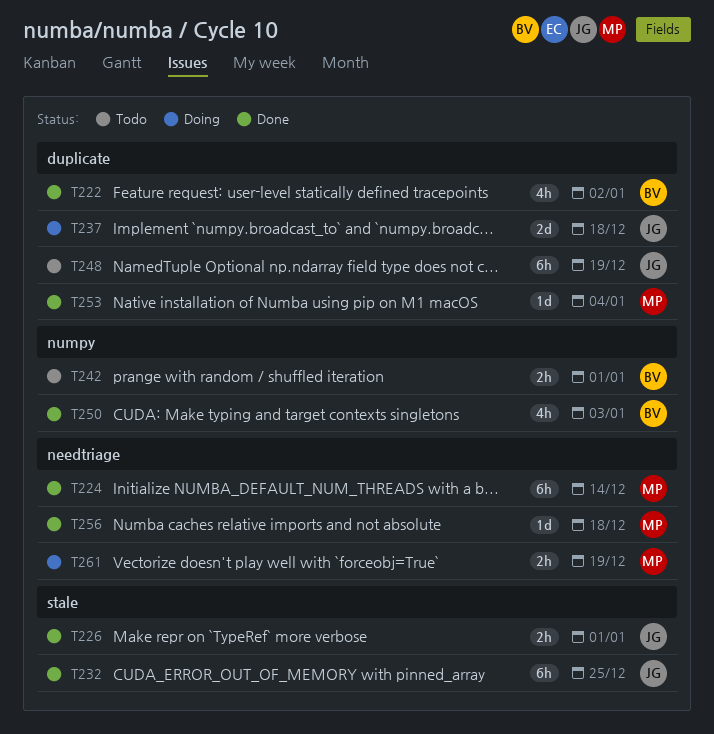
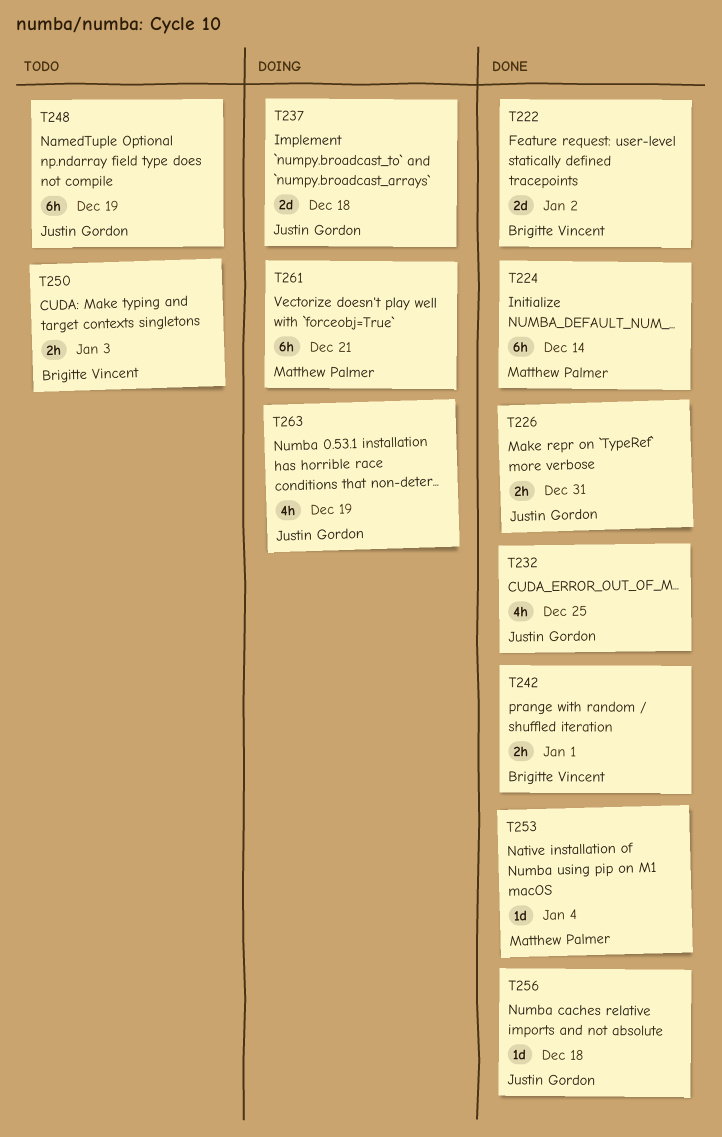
T222, estimate: 4h -> 2d
T226, due: Jan 1 -> Dec 31
T232, estimate: 6h -> 4h
T242, status: Todo -> Done
T250, status: Done -> Todo
T250, estimate: 4h -> 2h
T256, owner: Matthew Palmer -> Justin Gordon
T261, estimate: 2h -> 6h
T261, due: Dec 19 -> Dec 21
T263: none -> present

